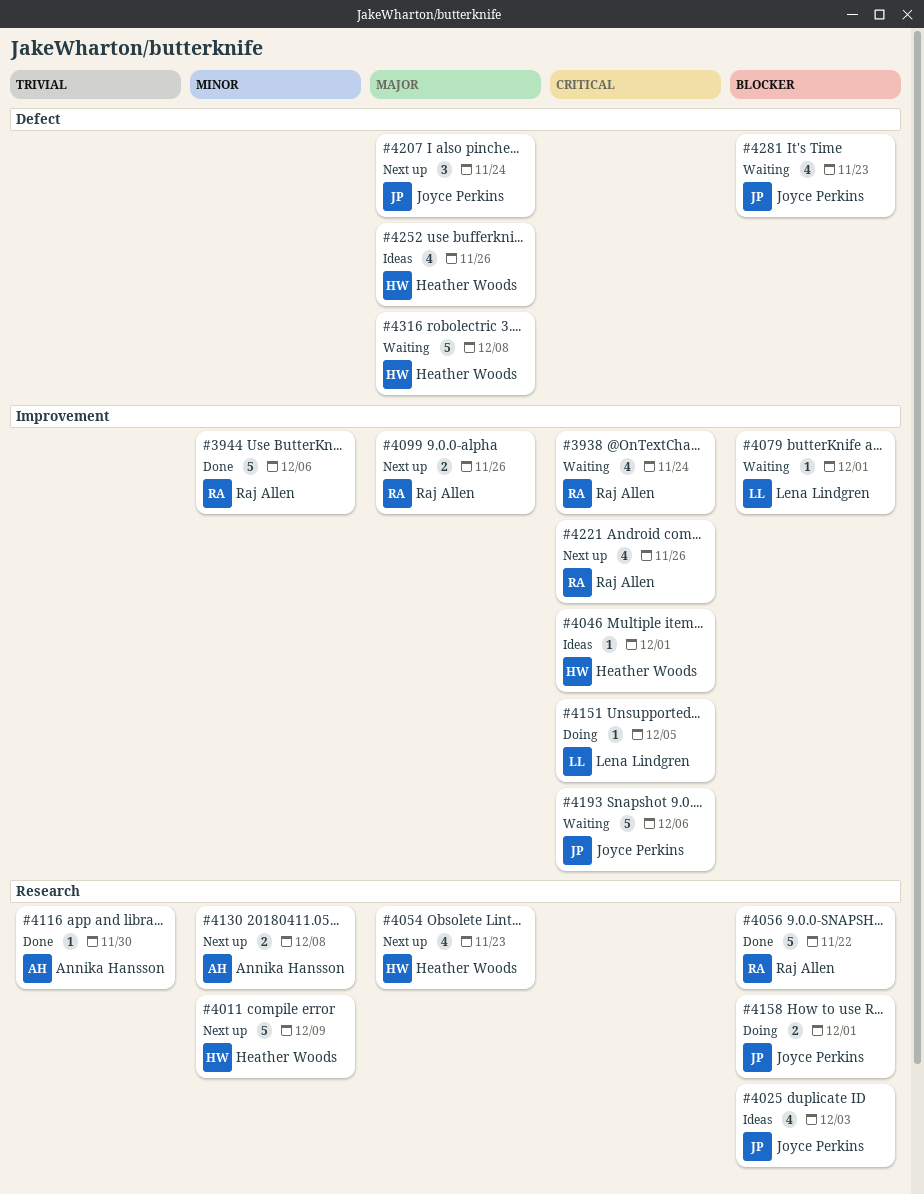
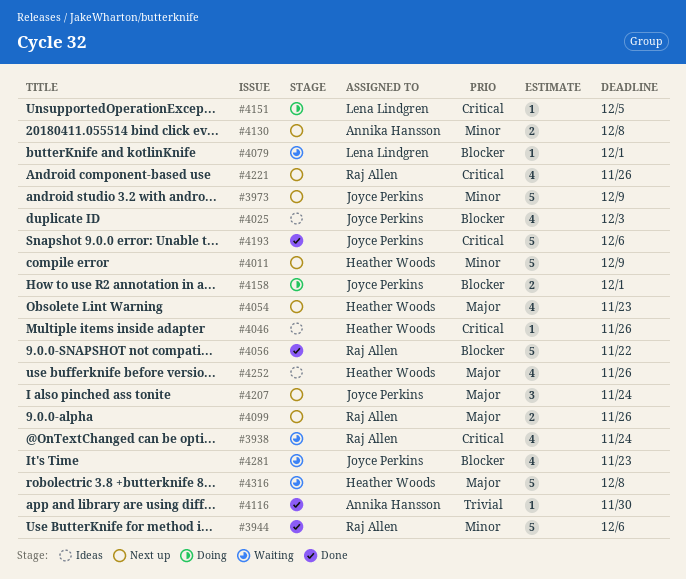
#3973: none -> present
#4046, due: Dec 1 -> Nov 26
#4193, status: Waiting -> Done

